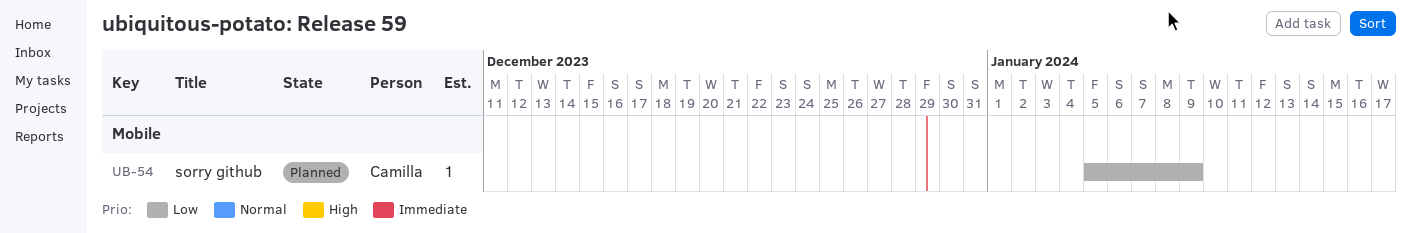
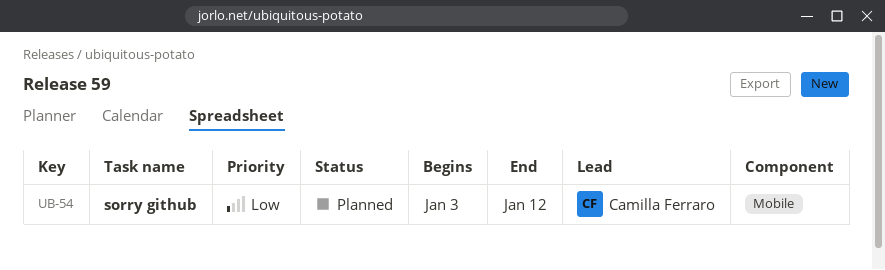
UB-54, start: Jan 5 -> Jan 3
UB-54, due: Jan 9 -> Jan 12

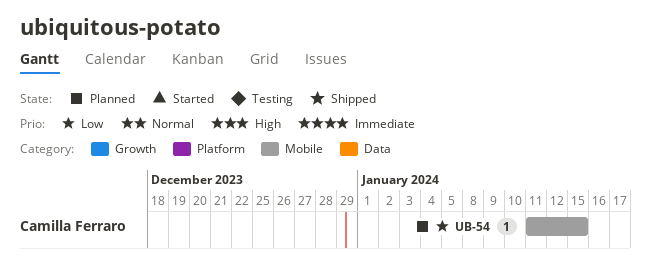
UB-54, start: Jan 3 -> Jan 11
UB-54, due: Jan 12 -> Jan 15

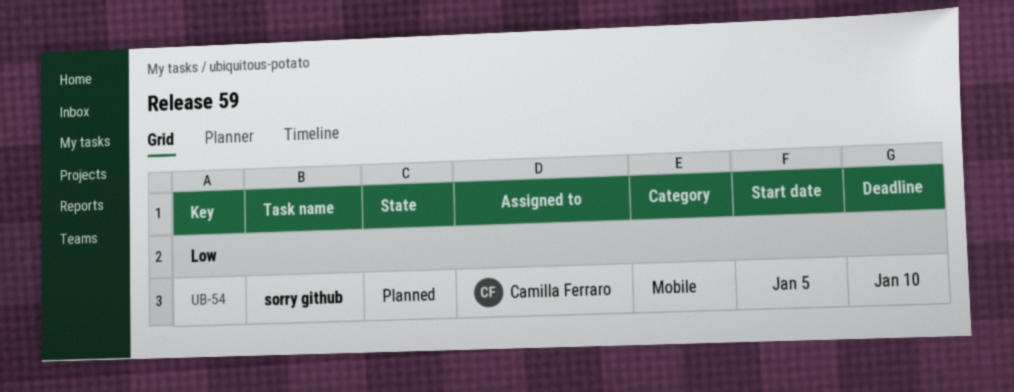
UB-54, start: Jan 11 -> Jan 5
UB-54, due: Jan 15 -> Jan 10

